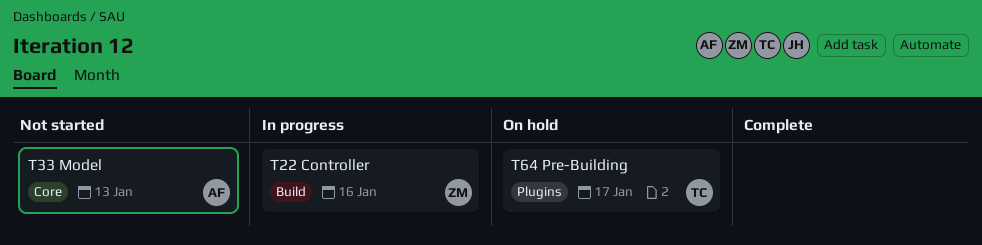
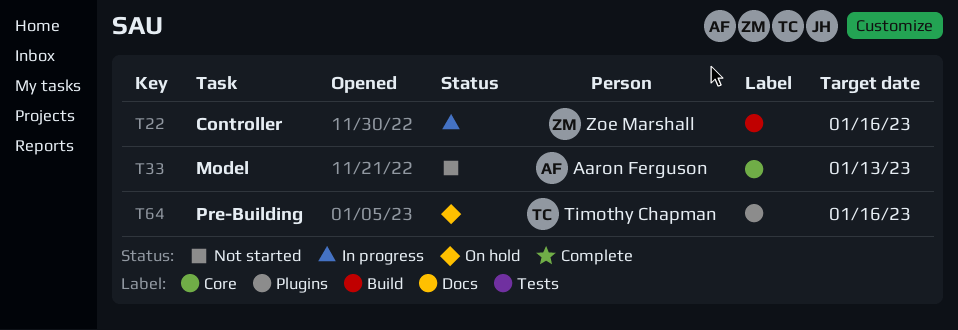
T64, due: Jan 17 -> Jan 16

